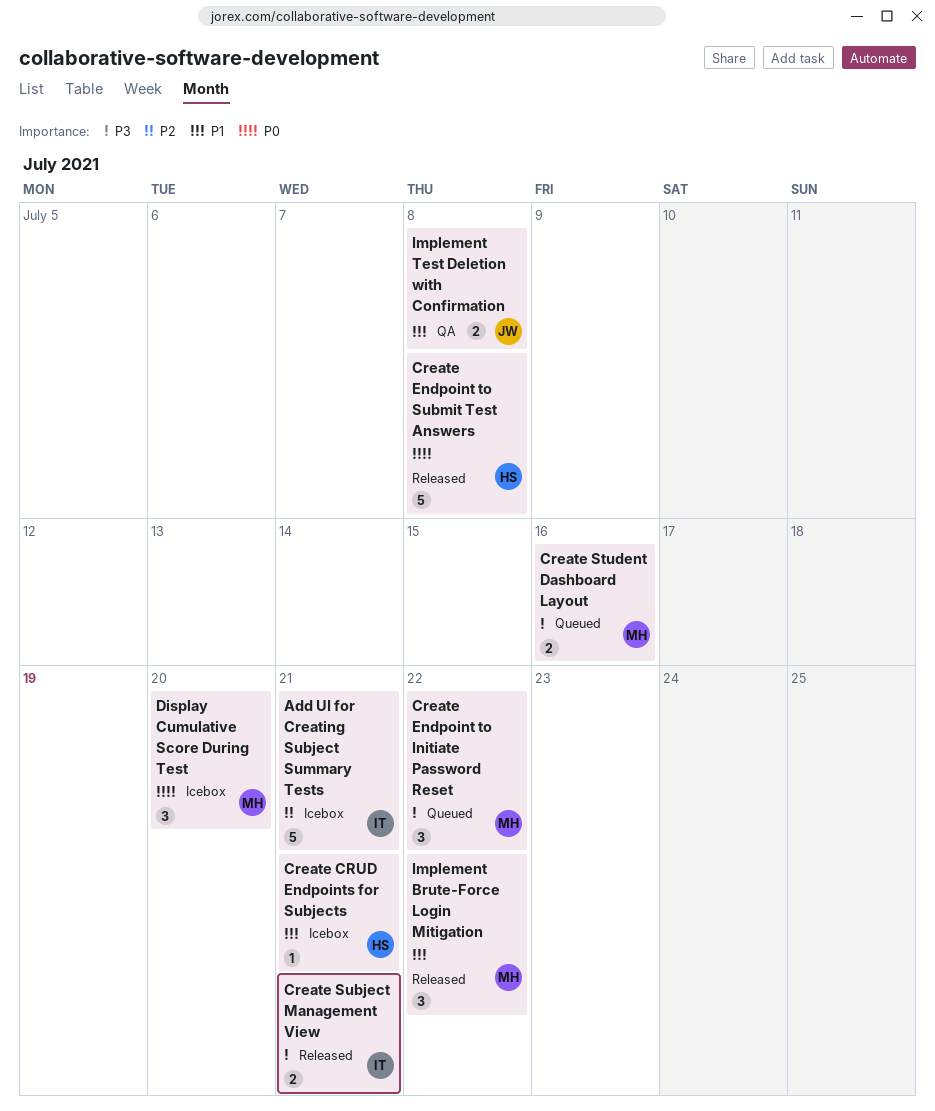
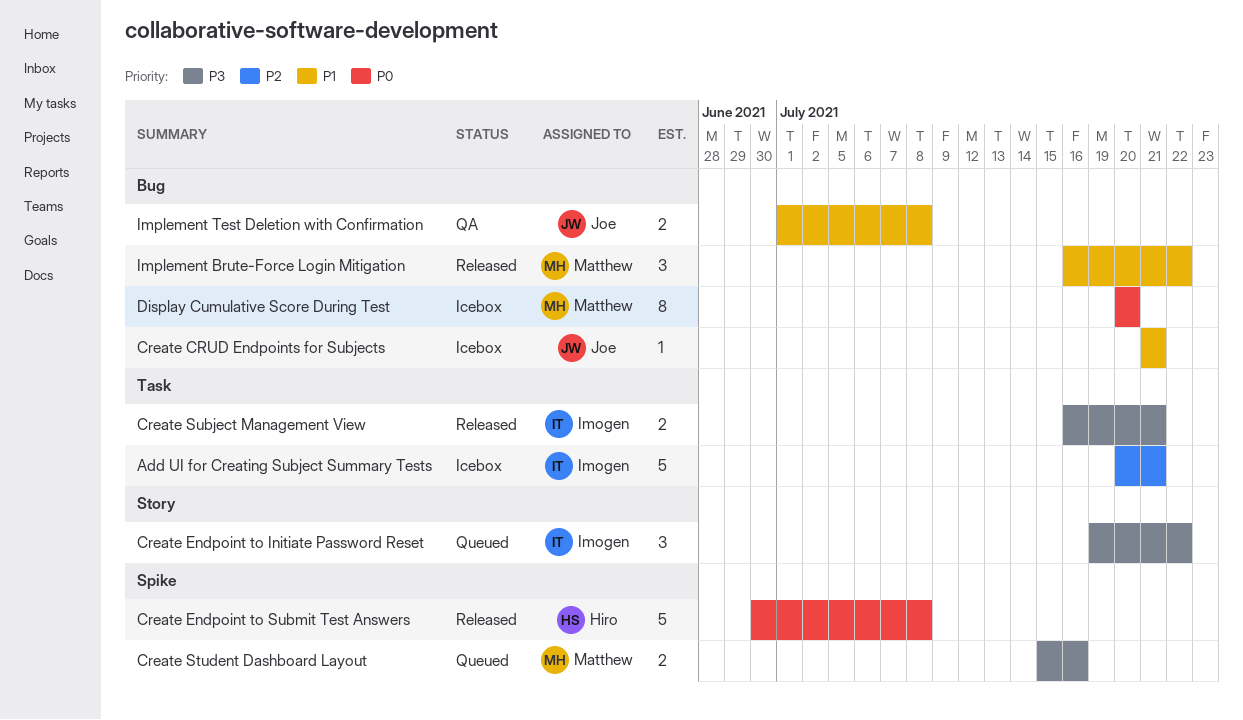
Create CRUD Endpoints for Subjects, owner: Hiro -> Joe
Create Endpoint to Initiate Password Reset, owner: Matthew -> Imogen
Display Cumulative Score During Test, estimate: 3 -> 8

